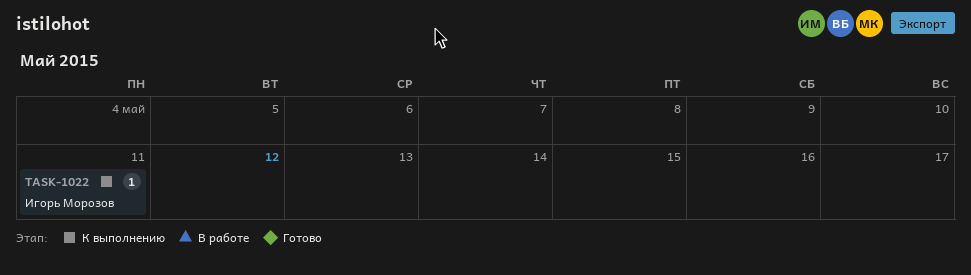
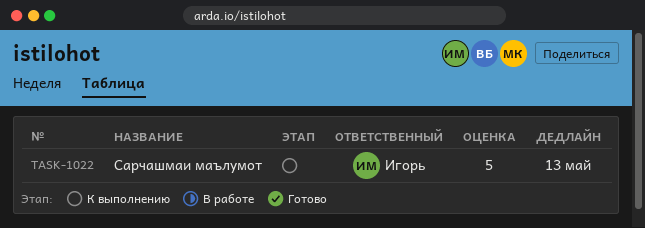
TASK-1022, estimate: 1 -> 5
TASK-1022, due: May 11 -> May 13

